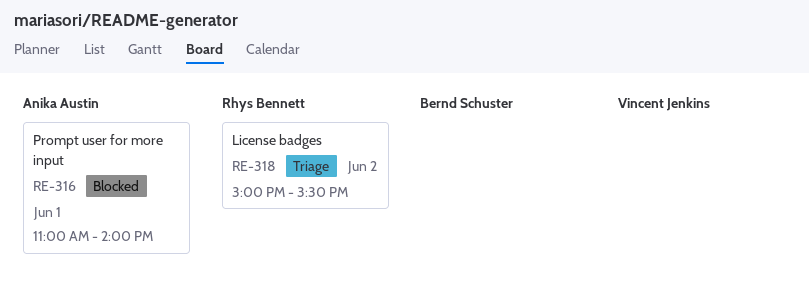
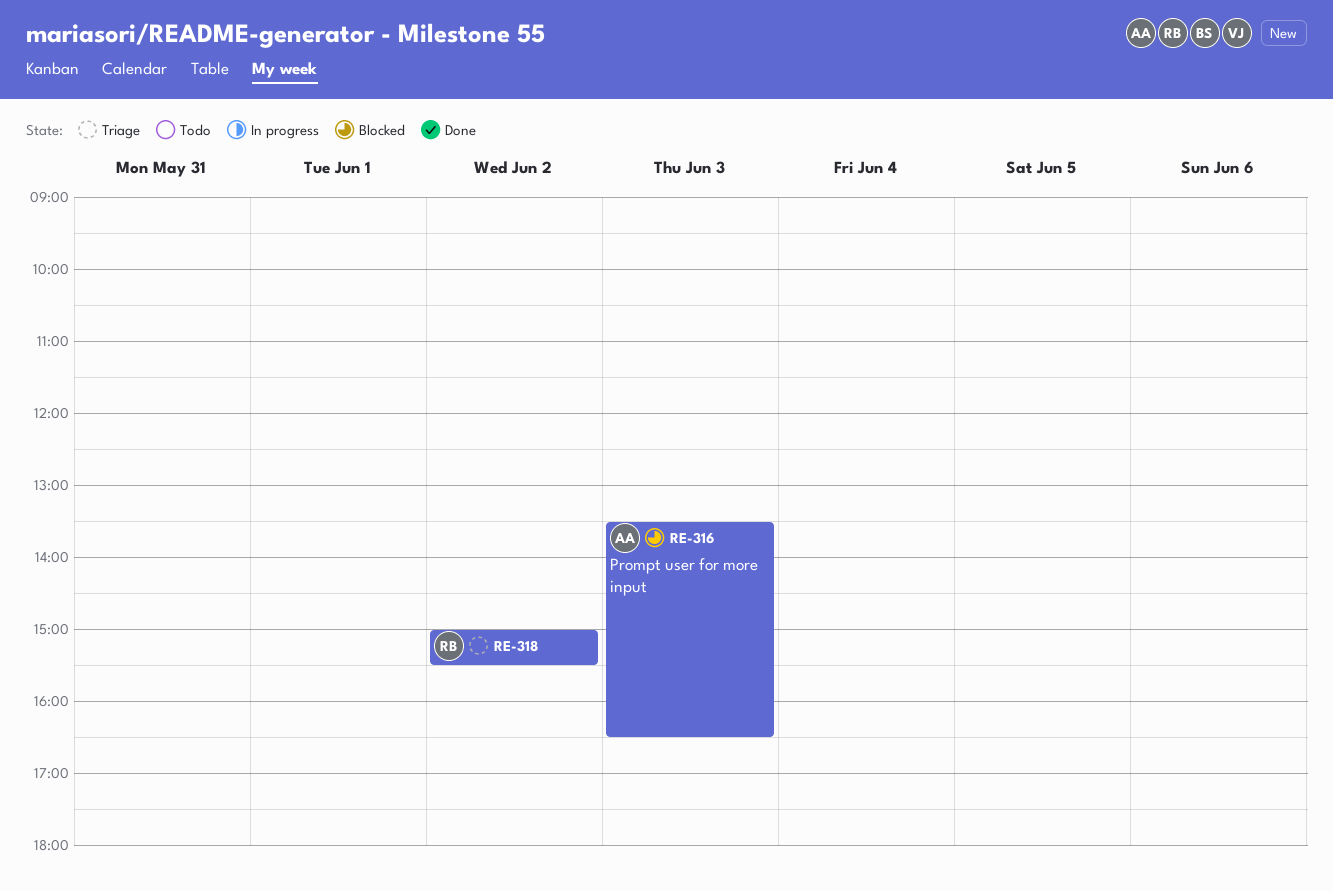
RE-316, day: Jun 1 -> Jun 3
RE-316, begins: 11:00 -> 13:30
RE-316, ends: 14:00 -> 16:30

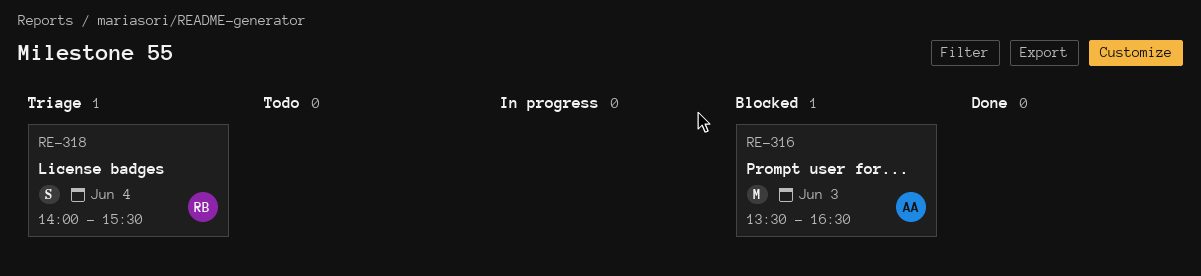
RE-318, day: Jun 2 -> Jun 4
RE-318, begins: 15:00 -> 14:00

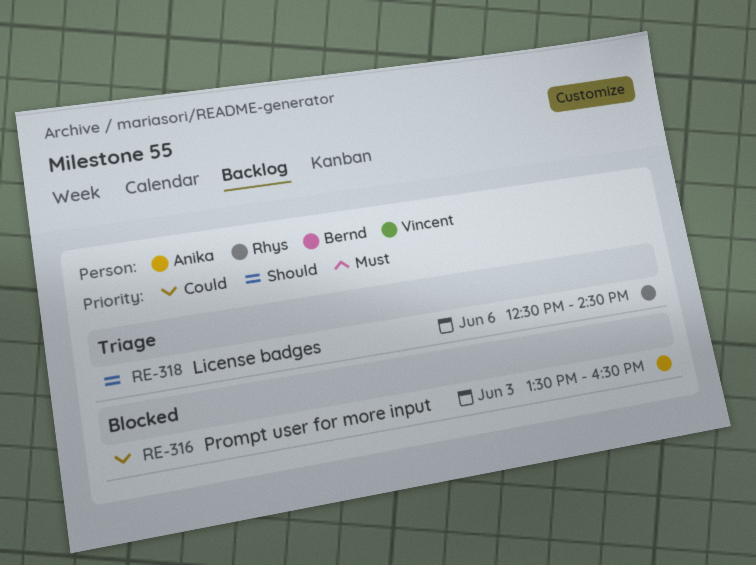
RE-318, day: Jun 4 -> Jun 6
RE-318, begins: 14:00 -> 12:30
RE-318, ends: 15:30 -> 14:30

